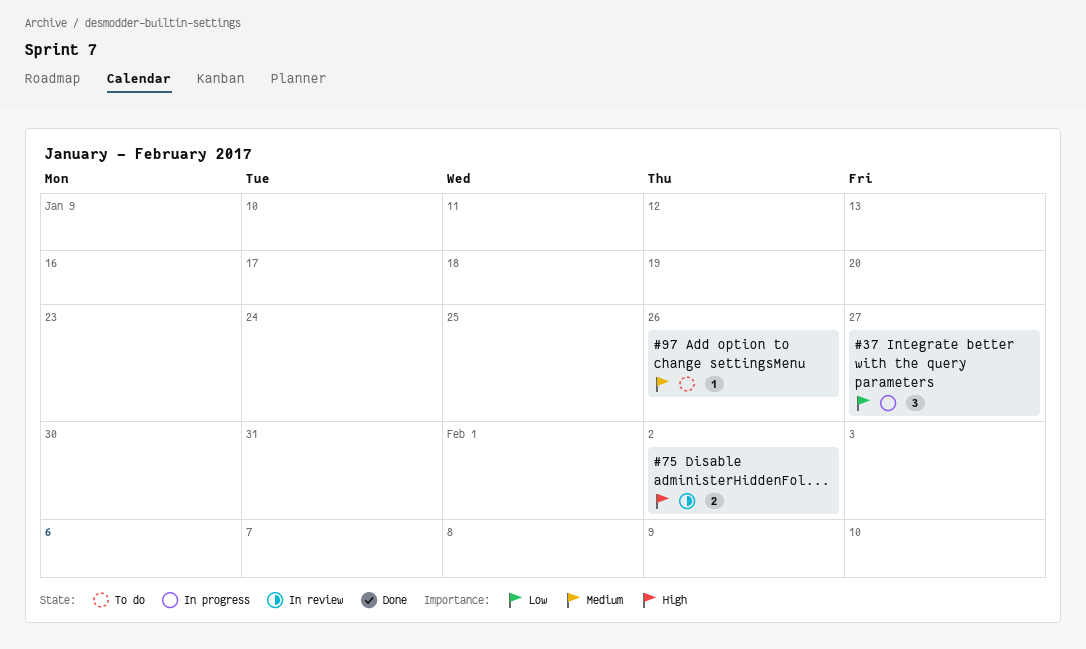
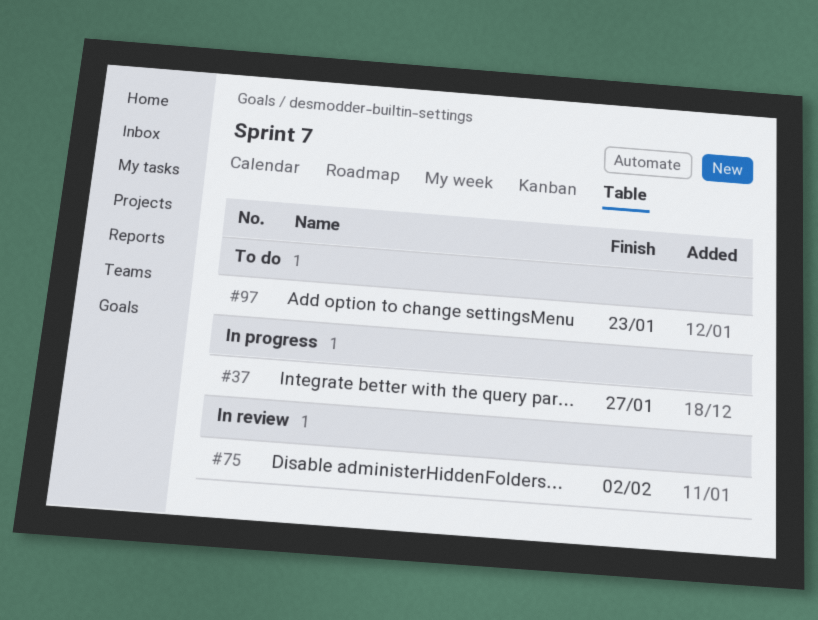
#97, due: Jan 26 -> Jan 23

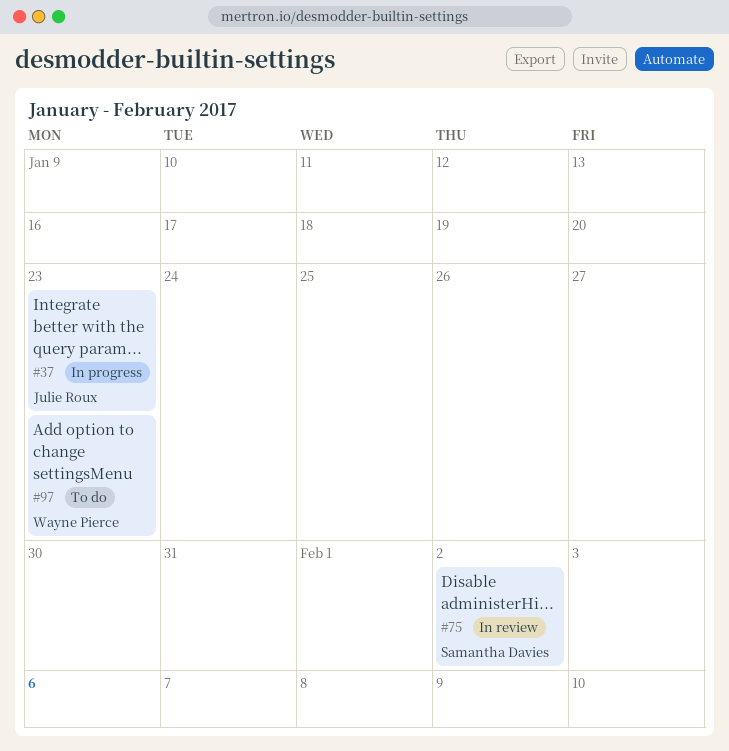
#37, due: Jan 27 -> Jan 23

